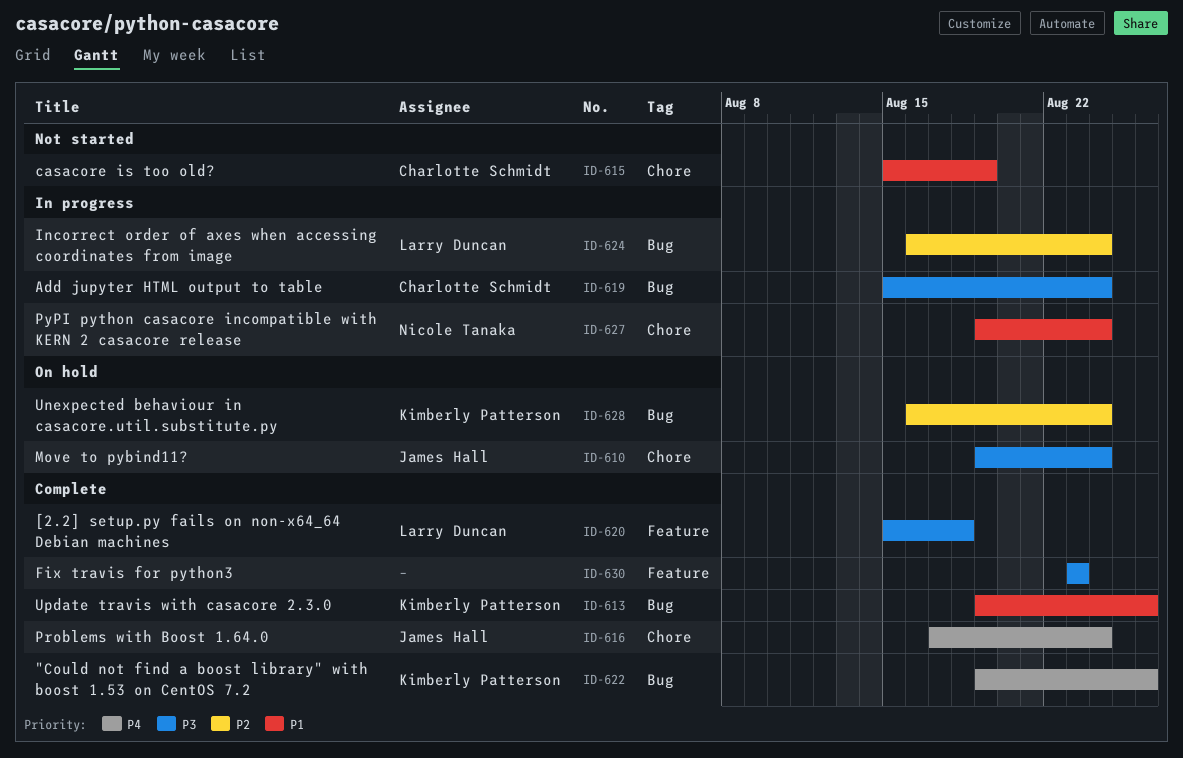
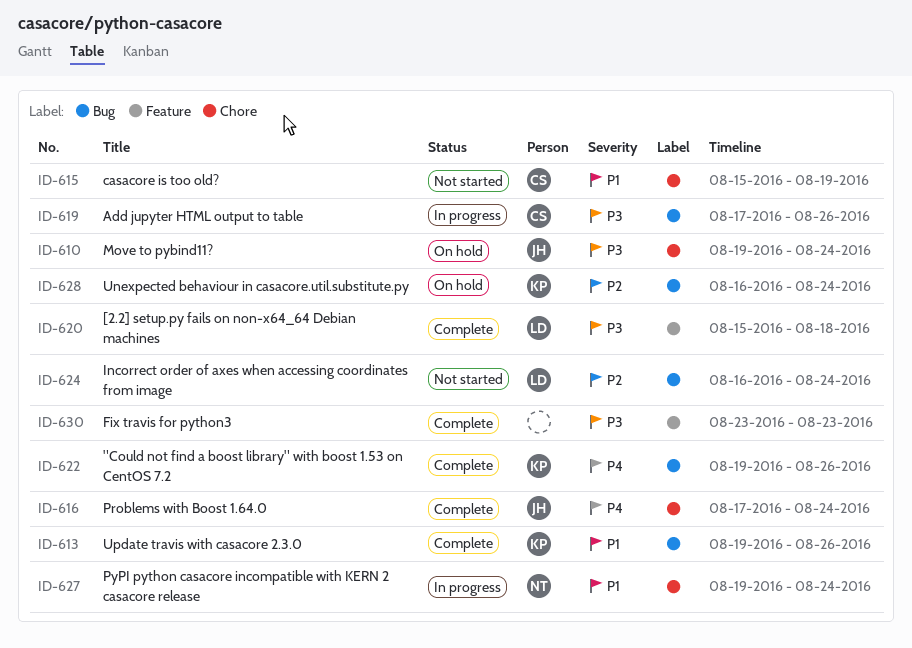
ID-619, start: Aug 15 -> Aug 17
ID-619, due: Aug 24 -> Aug 26
ID-624, status: In progress -> Not started

